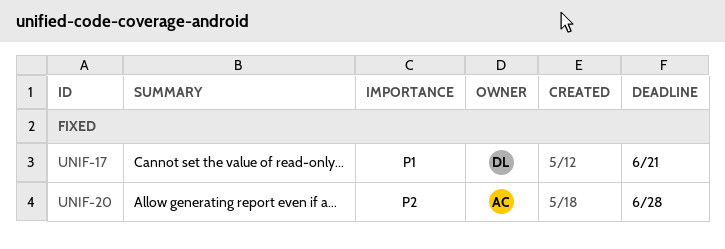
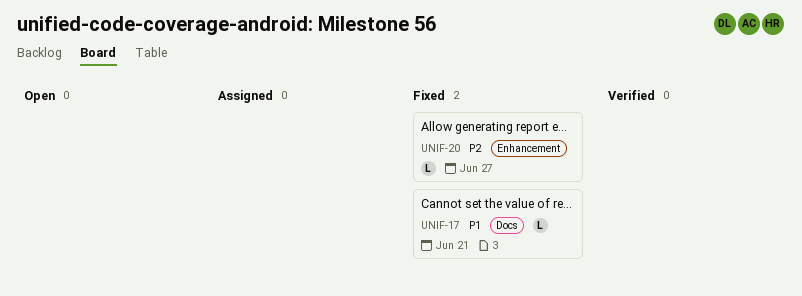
UNIF-20, due: Jun 28 -> Jun 27

